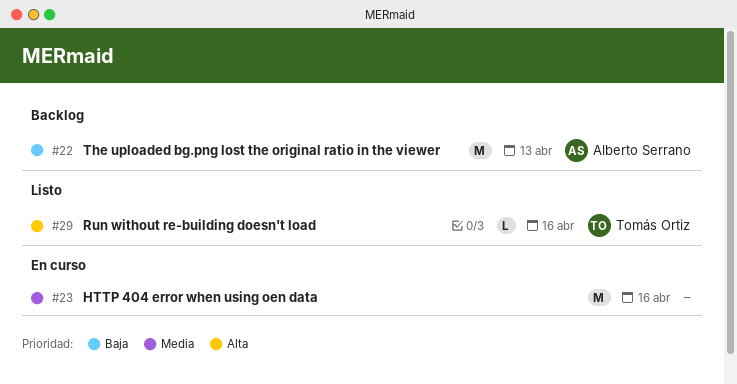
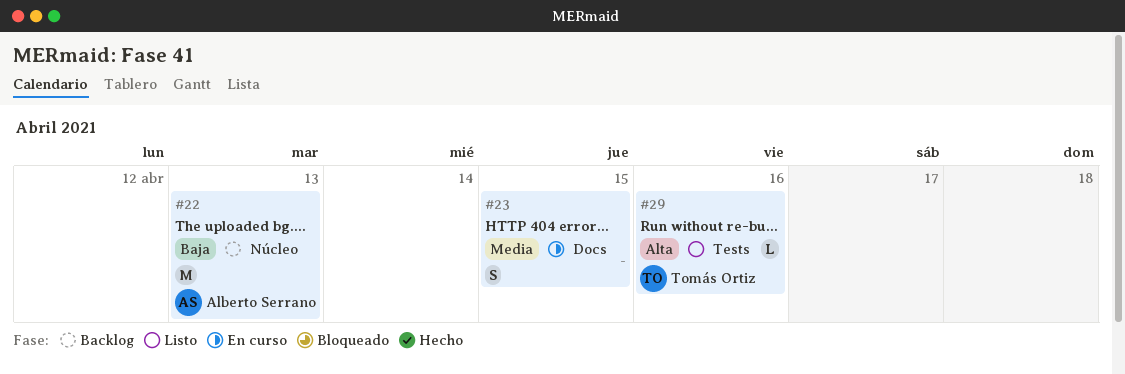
#23, estimate: M -> S
#23, due: Apr 16 -> Apr 15

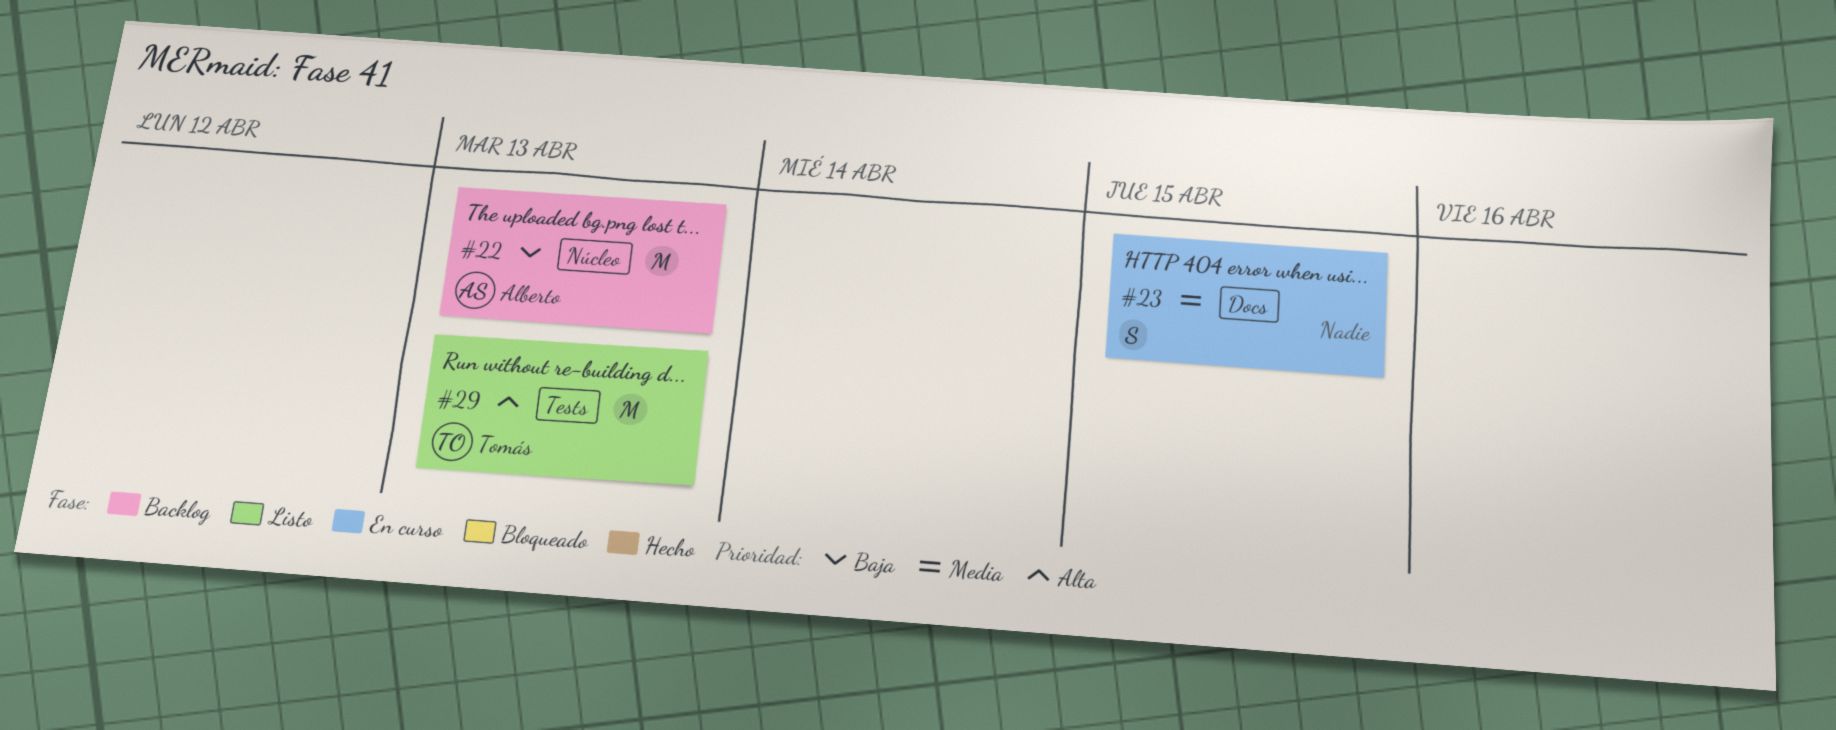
#29, estimate: L -> M
#29, due: Apr 16 -> Apr 13

